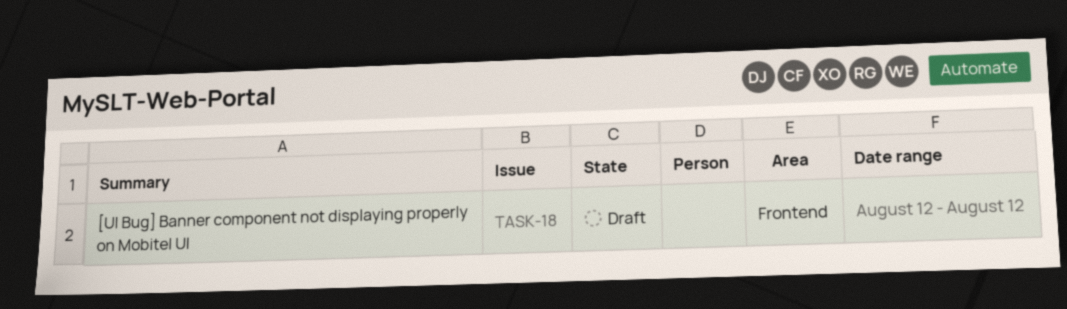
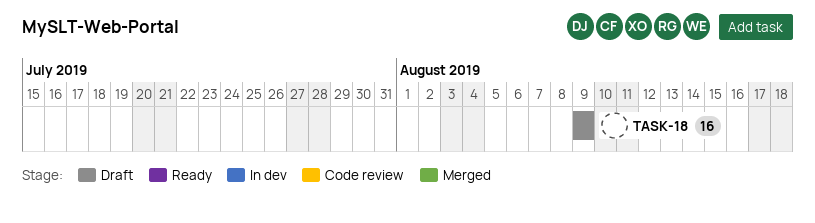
TASK-18, start: Aug 12 -> Aug 9
TASK-18, due: Aug 12 -> Aug 9

